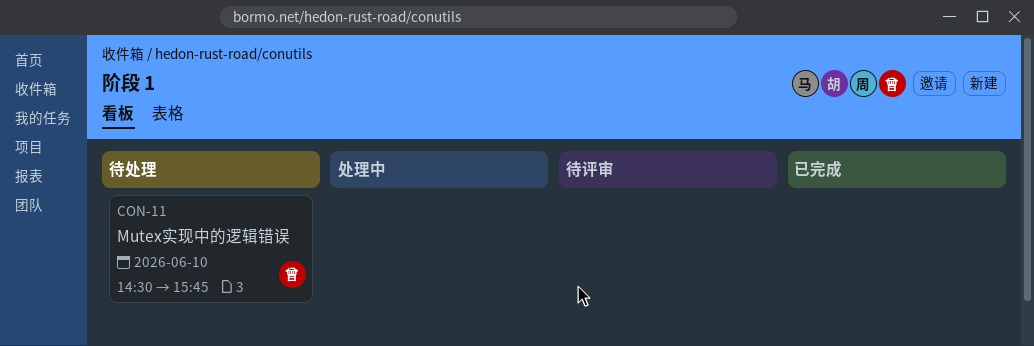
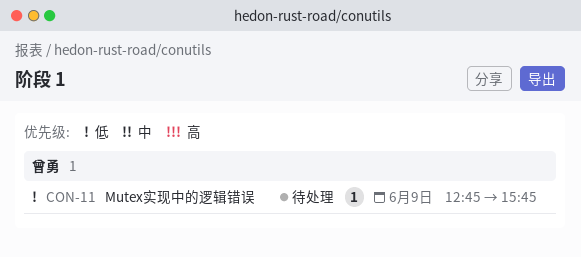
CON-11, day: Jun 10 -> Jun 9
CON-11, begins: 14:30 -> 12:45

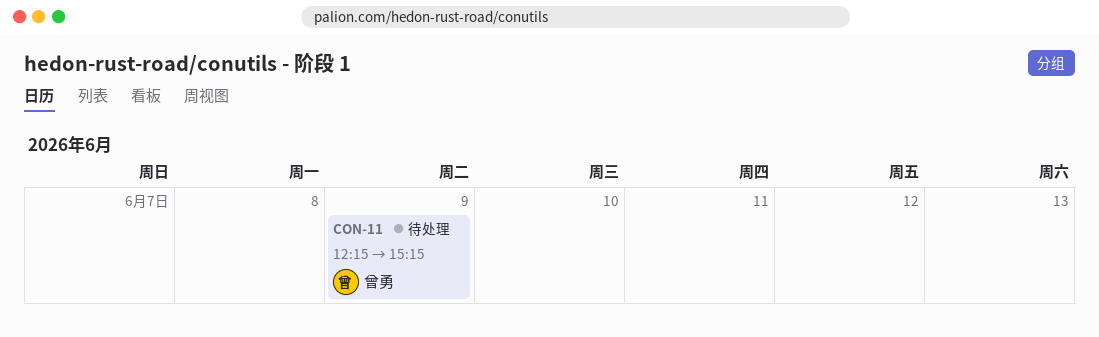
CON-11, begins: 12:45 -> 12:15
CON-11, ends: 15:45 -> 15:15

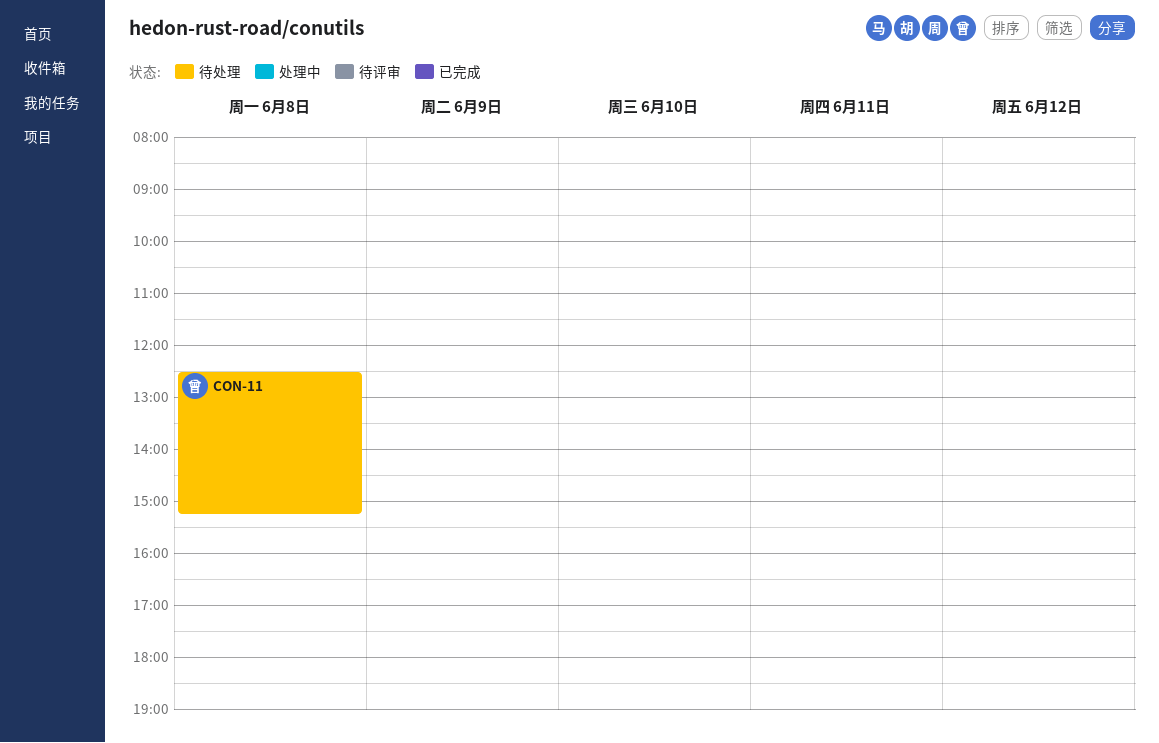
CON-11, day: Jun 9 -> Jun 8
CON-11, begins: 12:15 -> 12:30

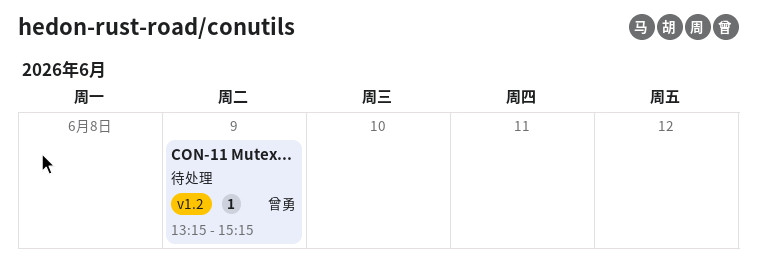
CON-11, day: Jun 8 -> Jun 9
CON-11, begins: 12:30 -> 13:15

